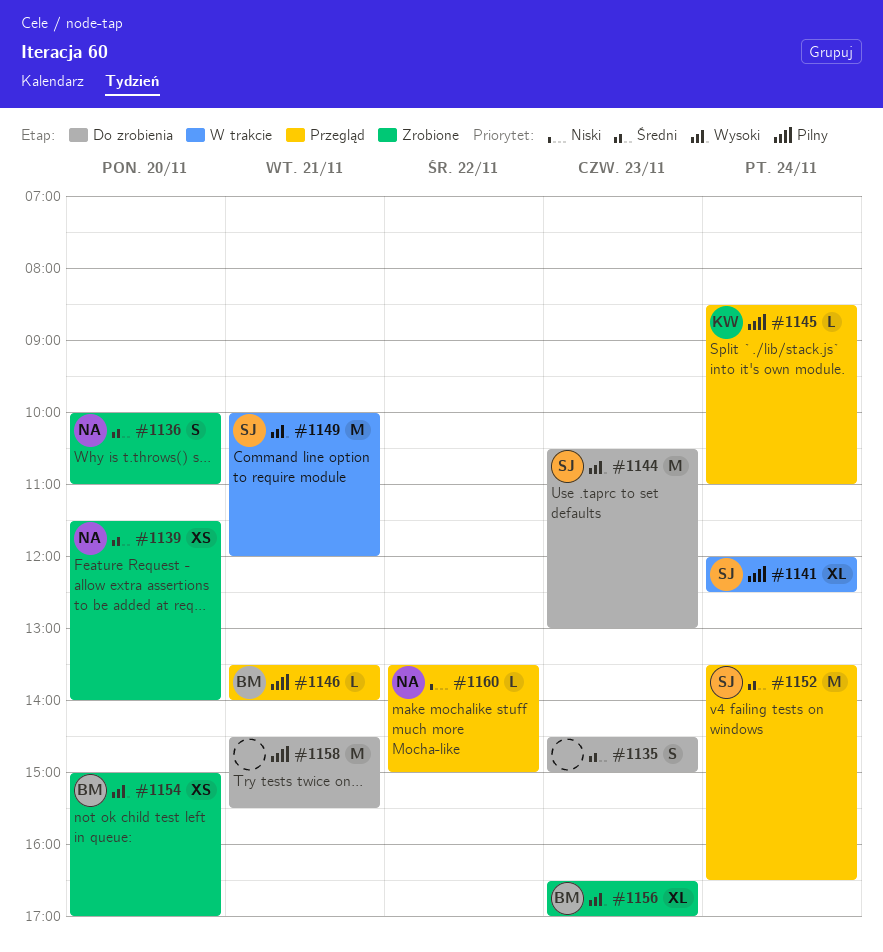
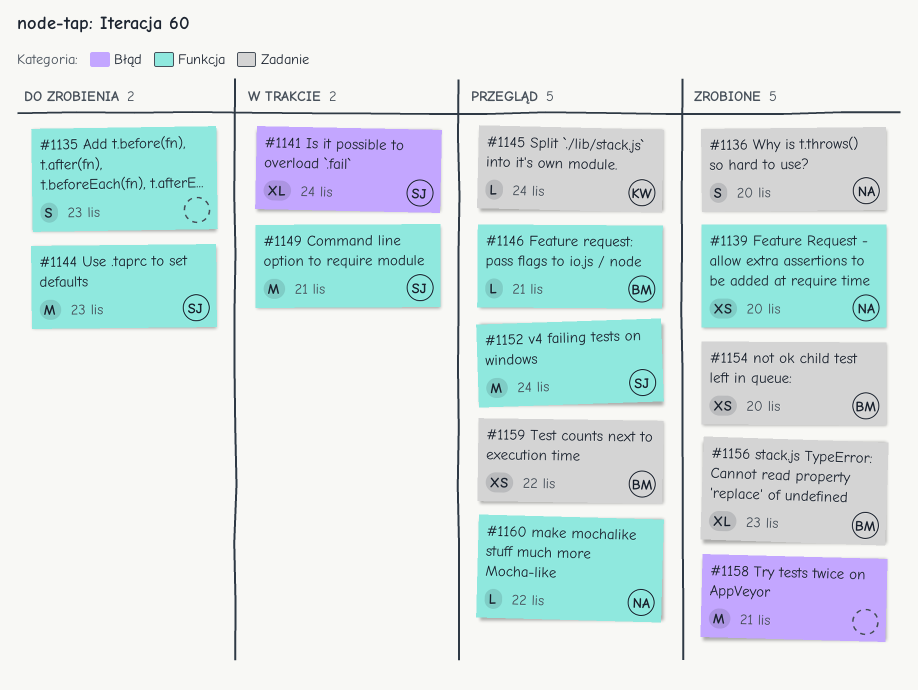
#1158, status: Do zrobienia -> Zrobione
#1159: none -> present

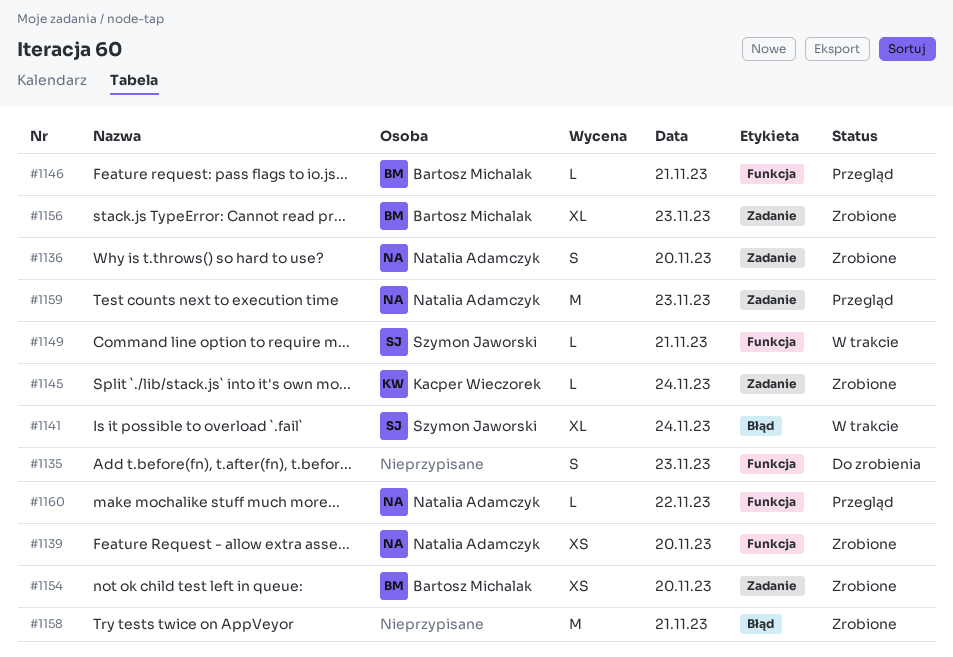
#1144: present -> none
#1145, status: Przegląd -> Zrobione
#1149, estimate: M -> L
#1152: present -> none
#1159, owner: Bartosz Michalak -> Natalia Adamczyk
#1159, estimate: XS -> M
#1159, day: Nov 22 -> Nov 23

